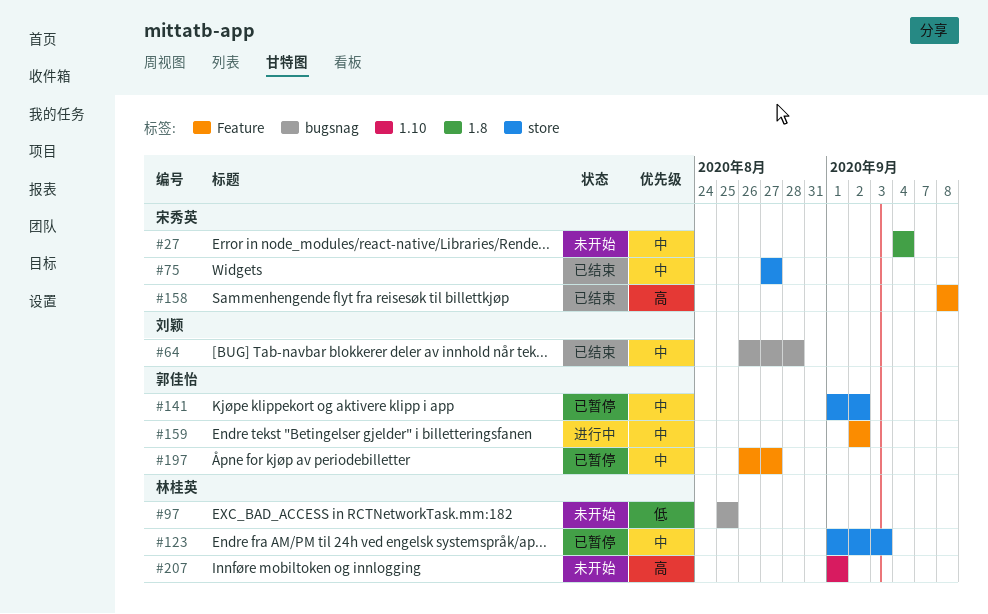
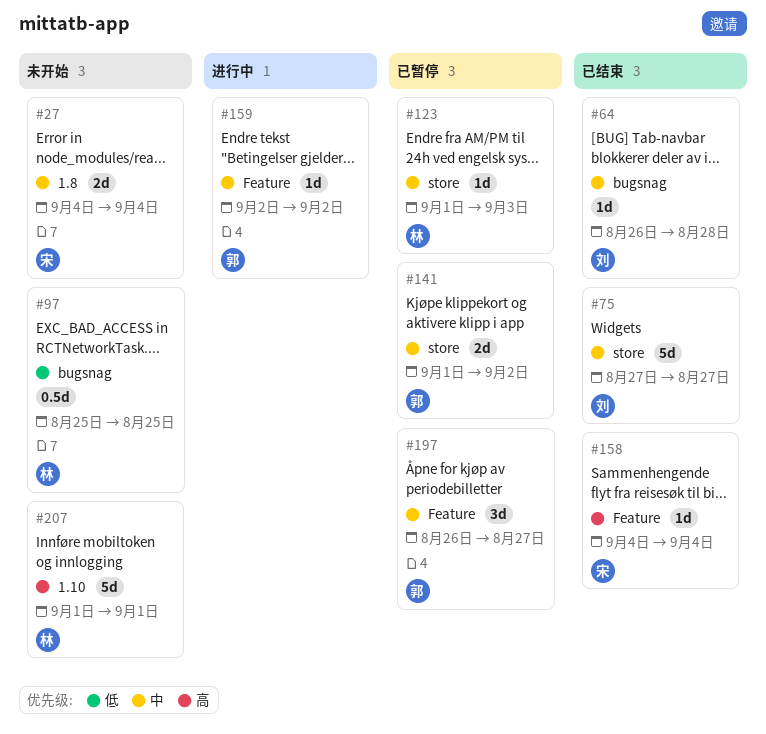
#75, owner: 宋秀英 -> 刘颖
#158, start: Sep 8 -> Sep 4
#158, due: Sep 8 -> Sep 4

